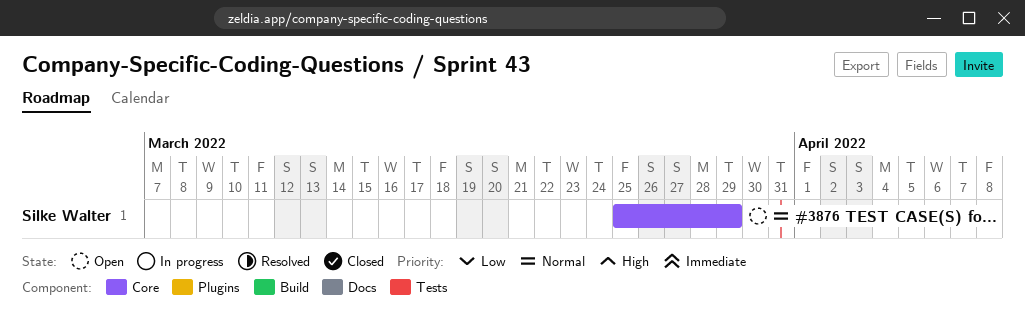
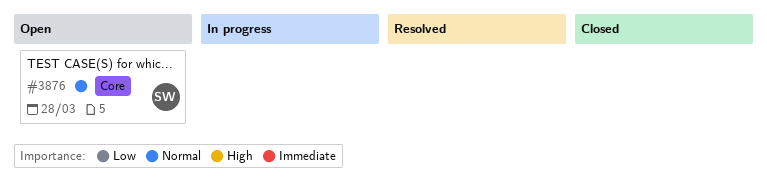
#3876, due: Mar 29 -> Mar 28

